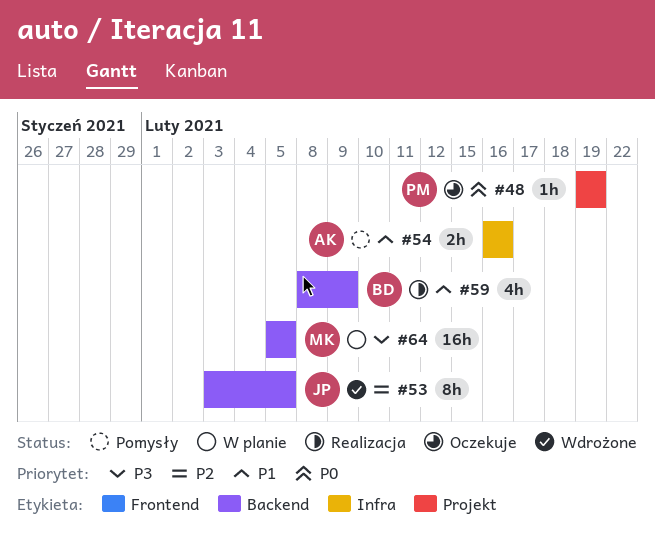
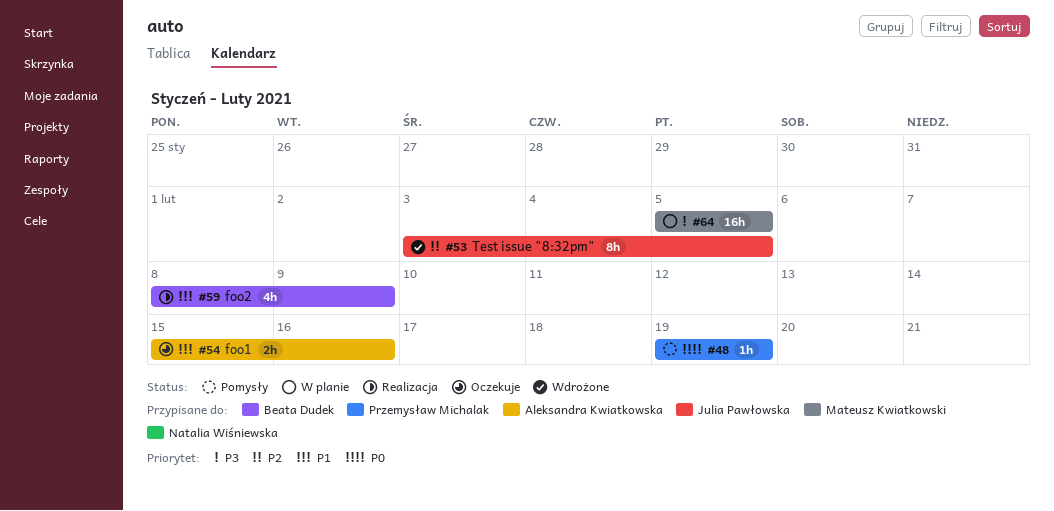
#48, status: Oczekuje -> Pomysły
#54, status: Pomysły -> Oczekuje
#54, start: Feb 16 -> Feb 15

